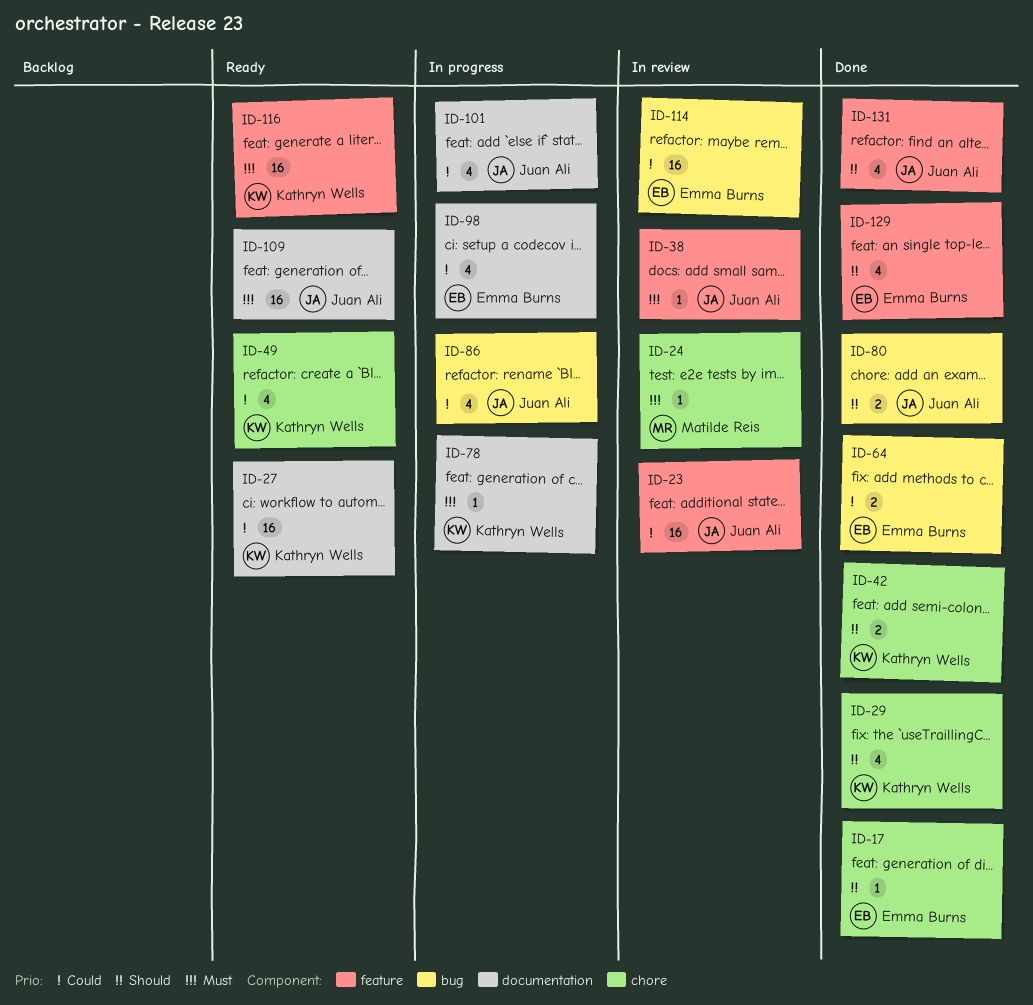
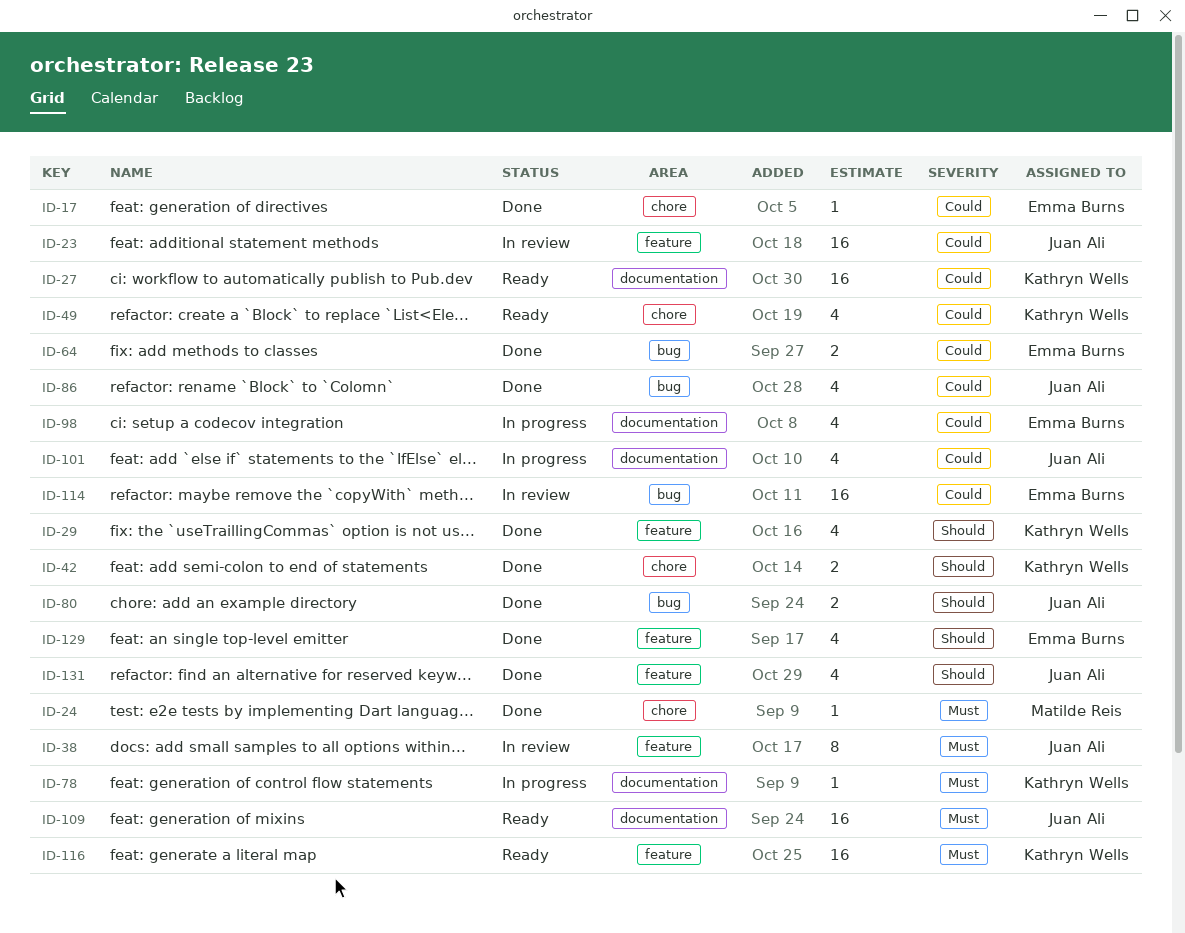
ID-17, priority: Should -> Could
ID-24, status: In review -> Done
ID-29, label: chore -> feature
ID-38, estimate: 1 -> 8
ID-86, status: In progress -> Done

